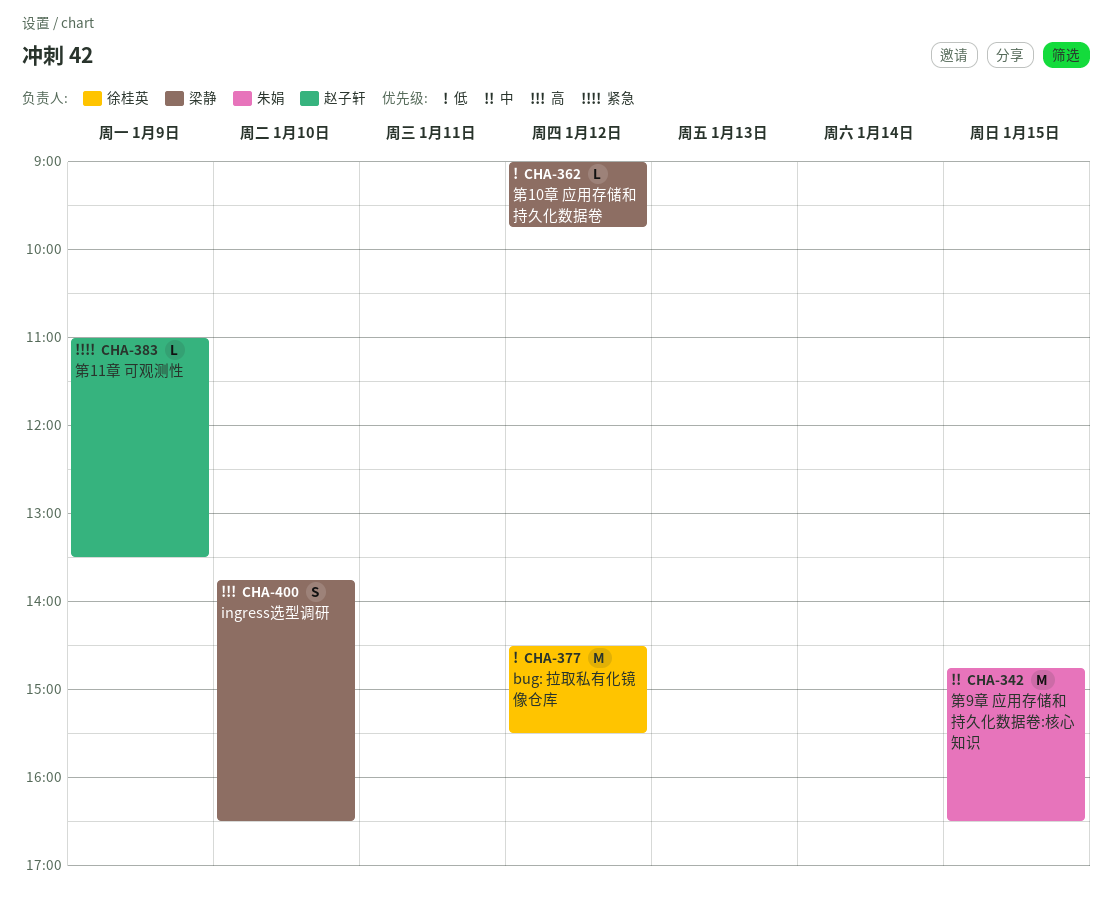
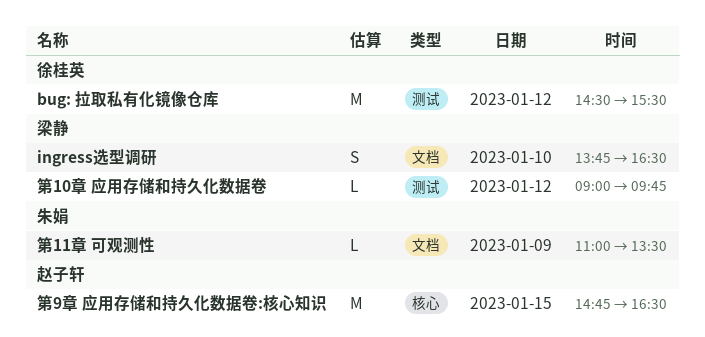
第11章 可观测性, owner: 赵子轩 -> 朱娟
第9章 应用存储和持久化数据卷:核心知识, owner: 朱娟 -> 赵子轩

